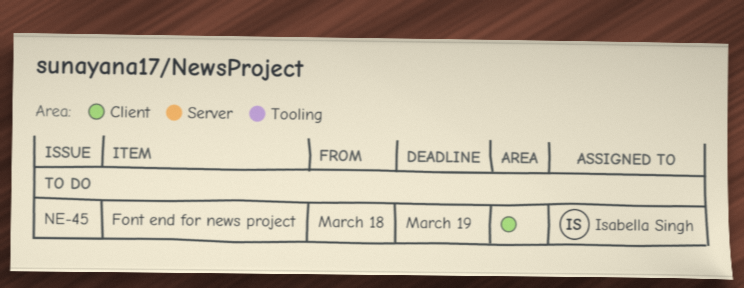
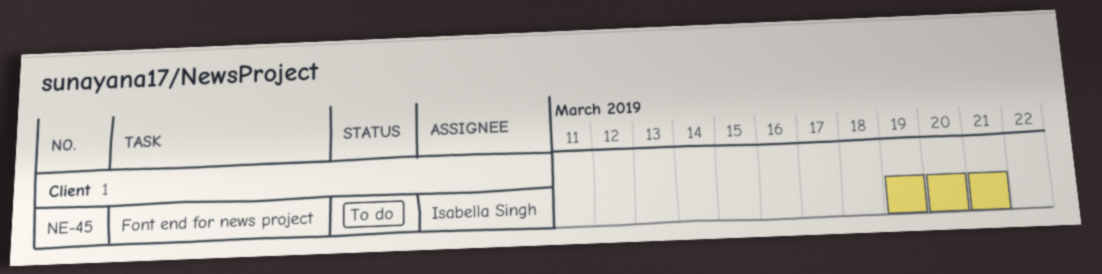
NE-45, start: Mar 18 -> Mar 19
NE-45, due: Mar 19 -> Mar 21

